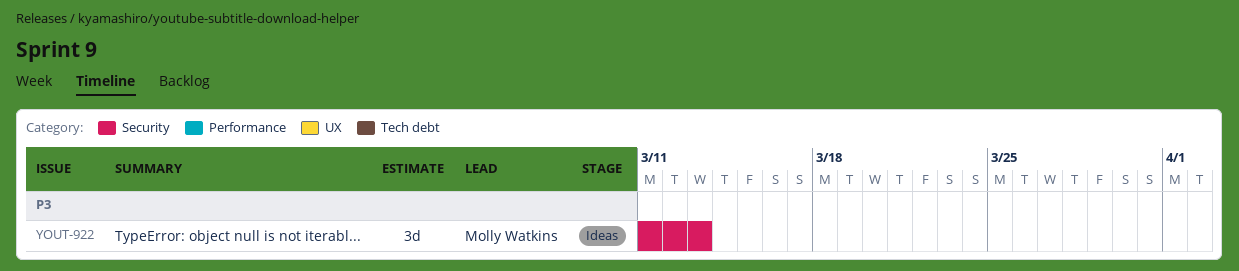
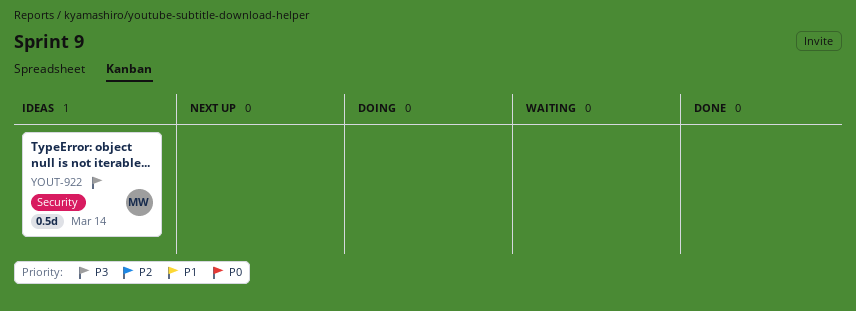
YOUT-922, estimate: 3d -> 0.5d
YOUT-922, due: Mar 13 -> Mar 14

